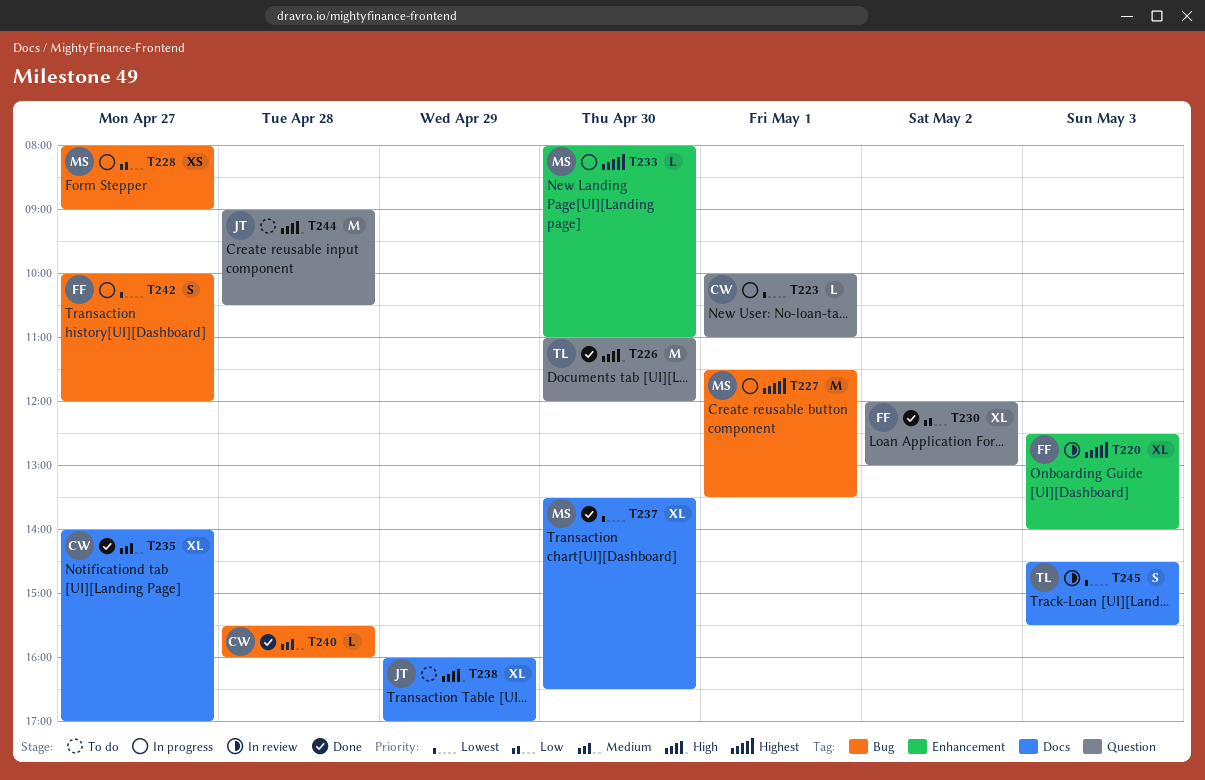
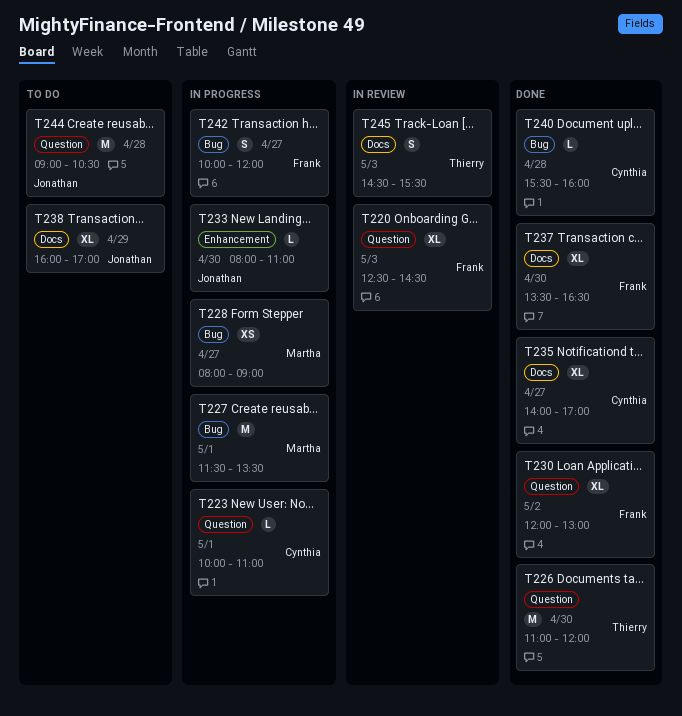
T220, label: Enhancement -> Question
T220, ends: 14:00 -> 14:30
T233, owner: Martha -> Jonathan
T237, owner: Martha -> Frank

